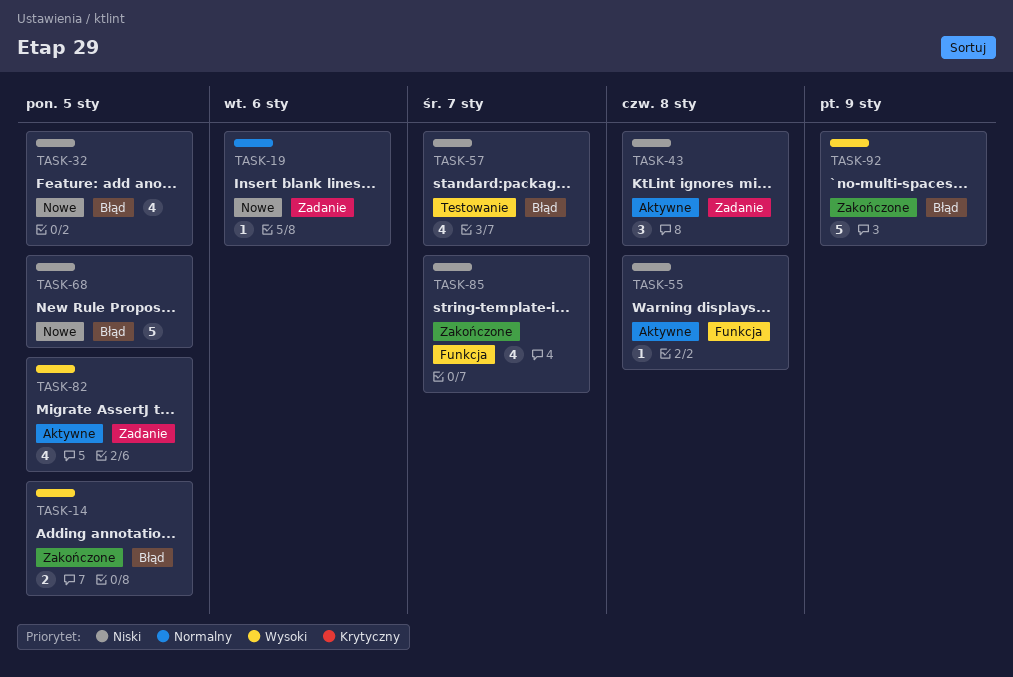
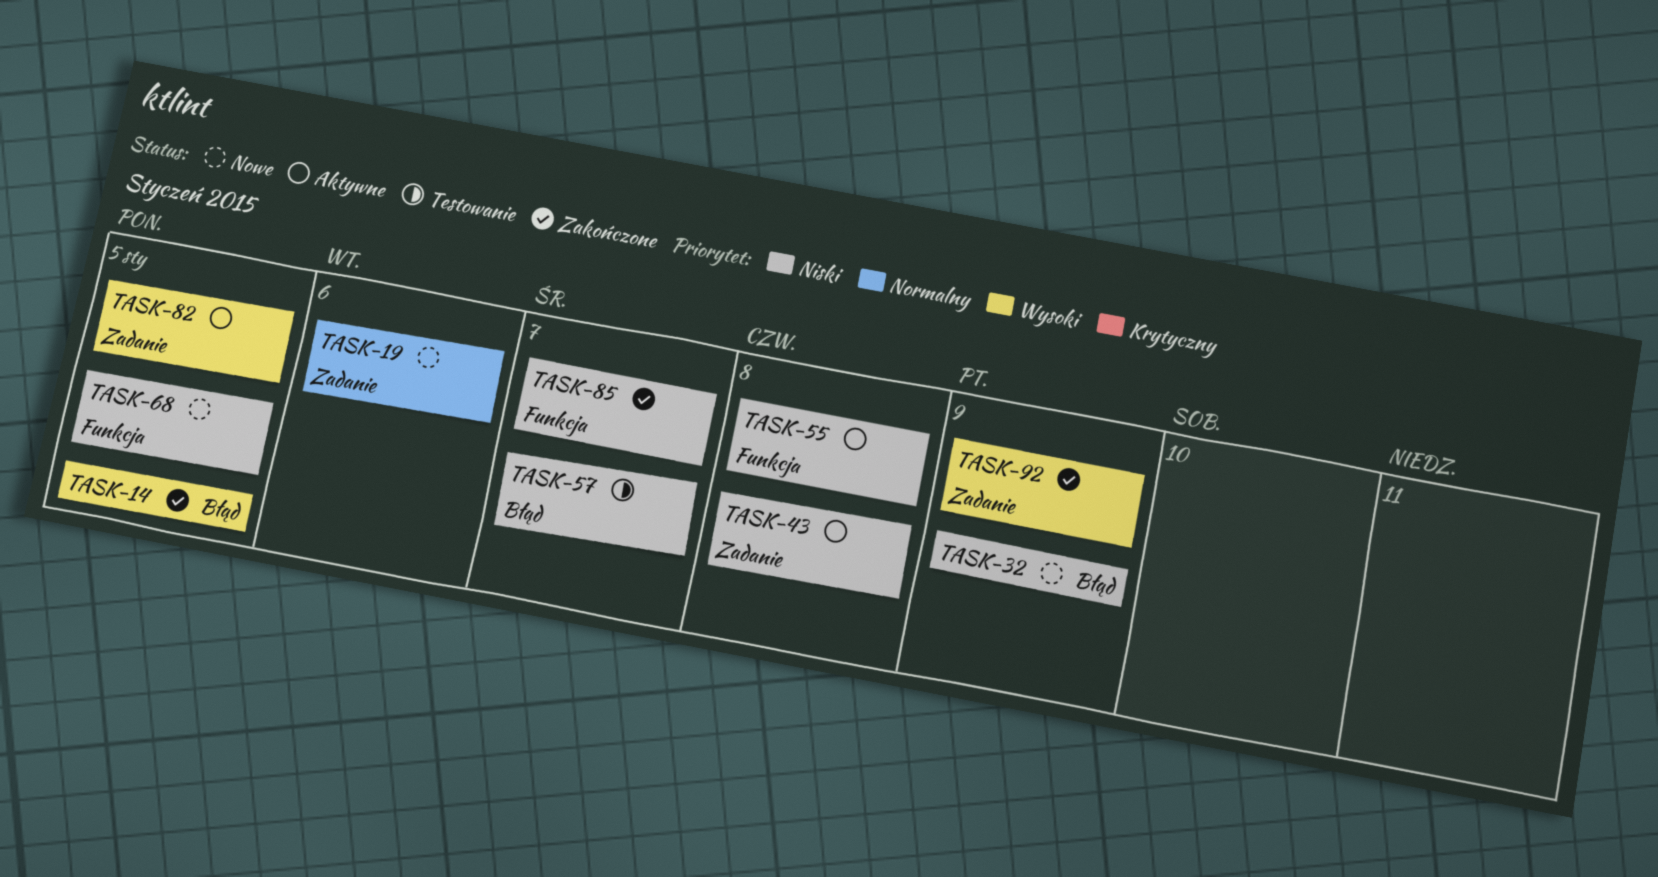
TASK-32, due: Jan 5 -> Jan 9
TASK-68, label: Błąd -> Funkcja
TASK-92, label: Błąd -> Zadanie

